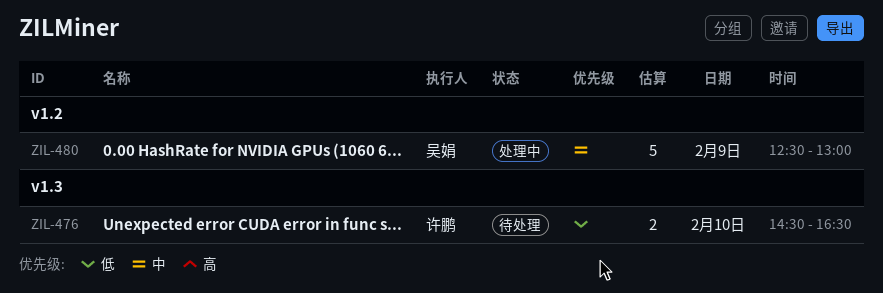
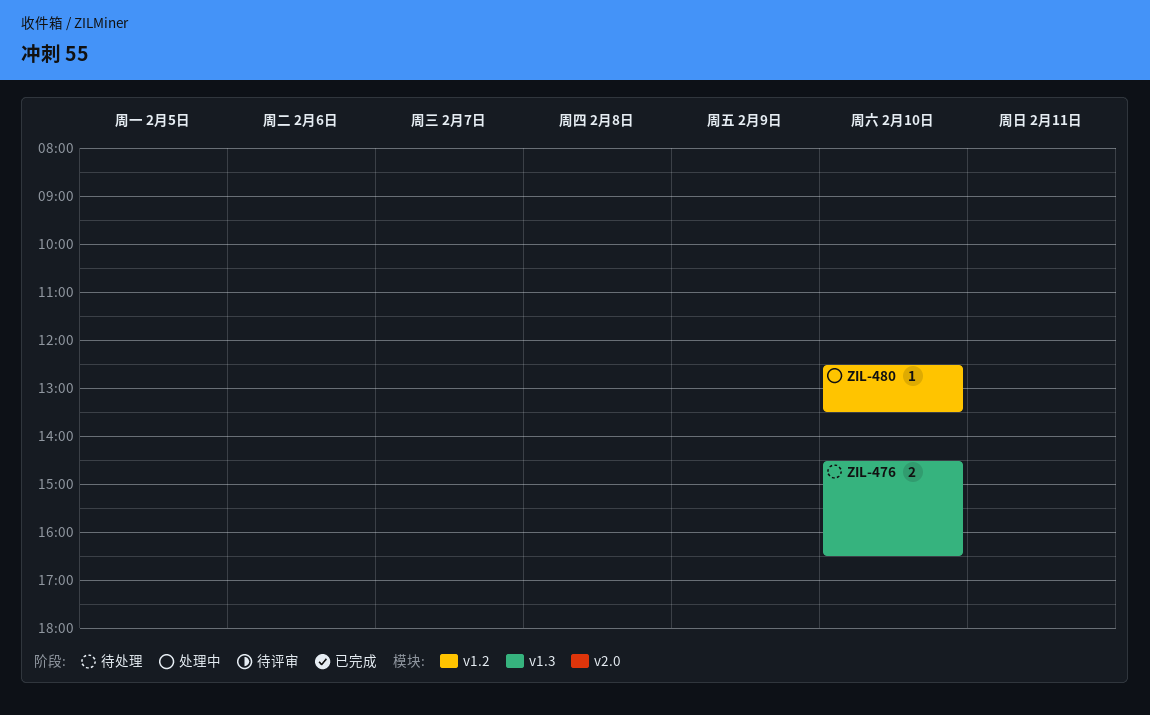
ZIL-480, estimate: 5 -> 1
ZIL-480, day: Feb 9 -> Feb 10
ZIL-480, ends: 13:00 -> 13:30

